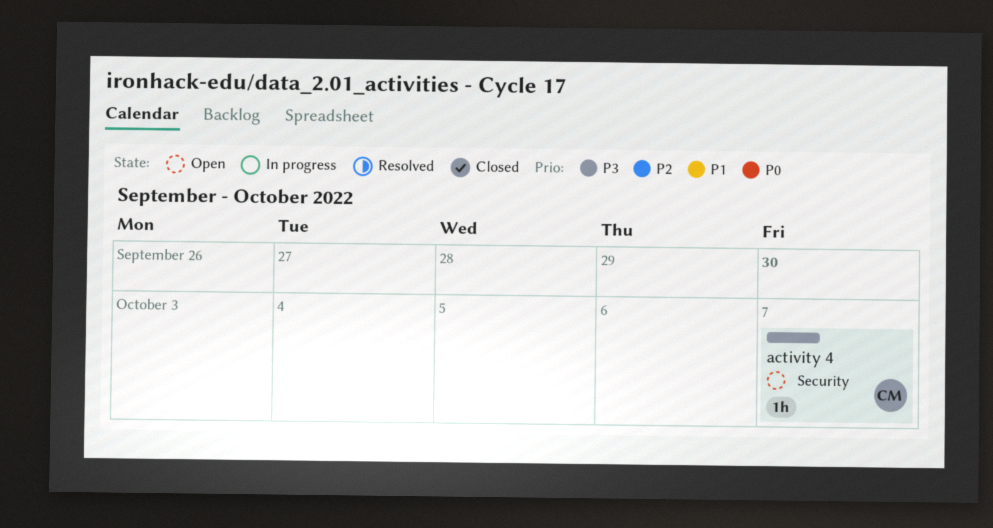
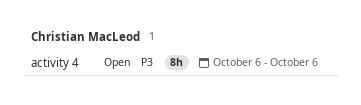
activity 4, estimate: 1h -> 8h
activity 4, due: Oct 7 -> Oct 6

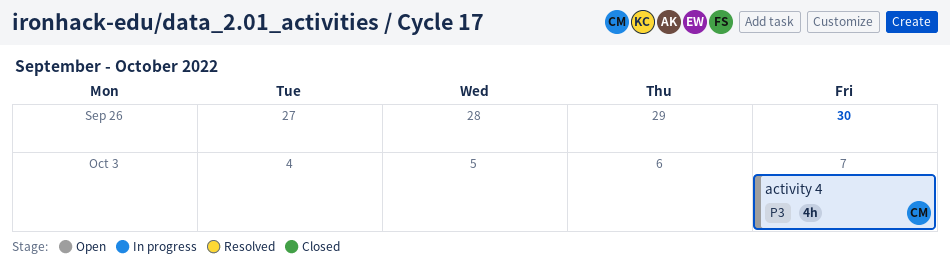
activity 4, estimate: 8h -> 4h
activity 4, due: Oct 6 -> Oct 7

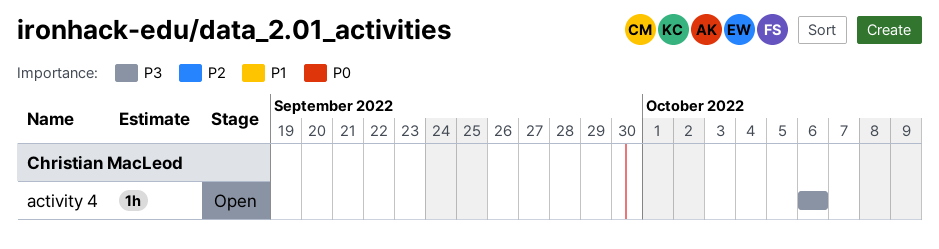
activity 4, estimate: 4h -> 1h
activity 4, due: Oct 7 -> Oct 6

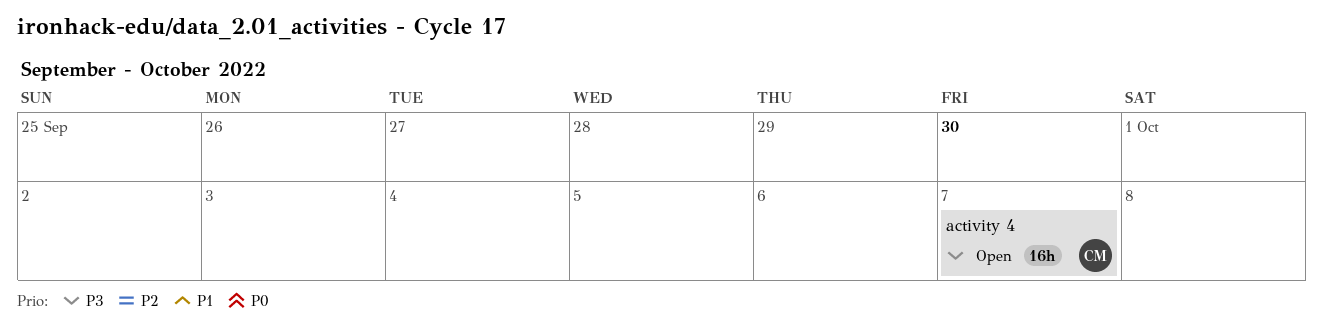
activity 4, estimate: 1h -> 16h
activity 4, due: Oct 6 -> Oct 7

